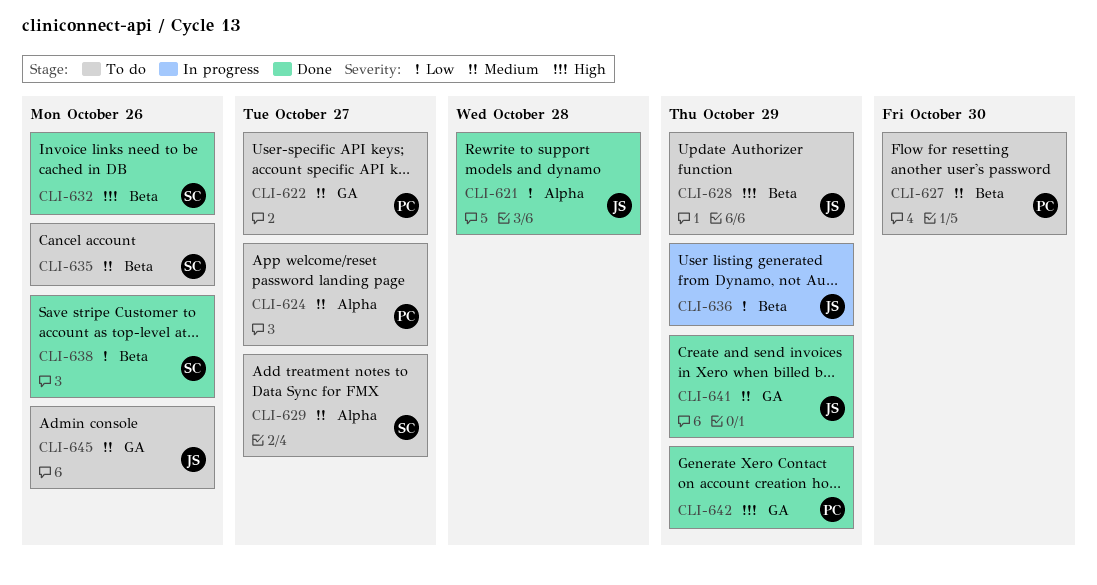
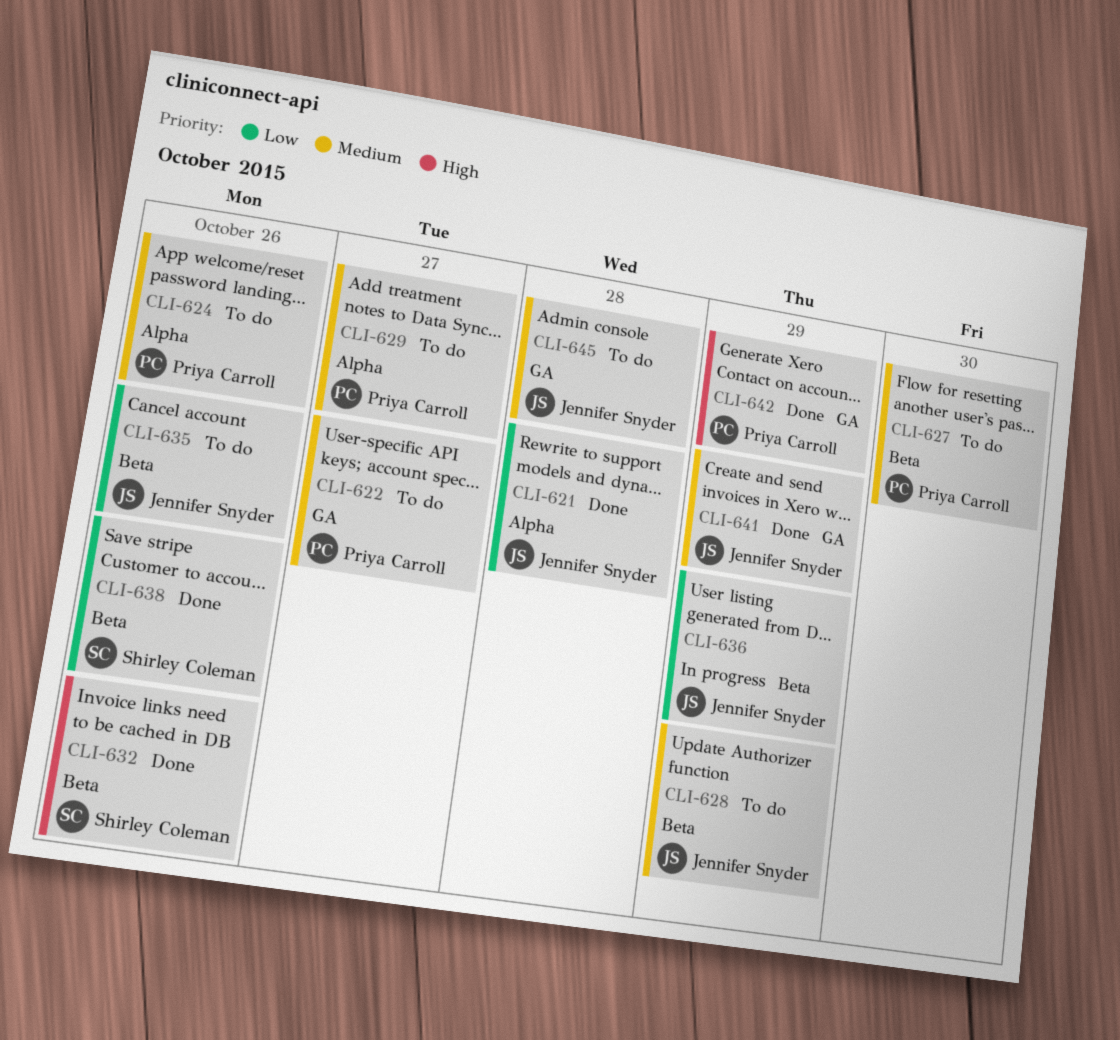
CLI-624, due: Oct 27 -> Oct 26
CLI-628, priority: High -> Medium
CLI-629, owner: Shirley Coleman -> Priya Carroll
CLI-635, owner: Shirley Coleman -> Jennifer Snyder
CLI-635, priority: Medium -> Low
CLI-645, due: Oct 26 -> Oct 28

